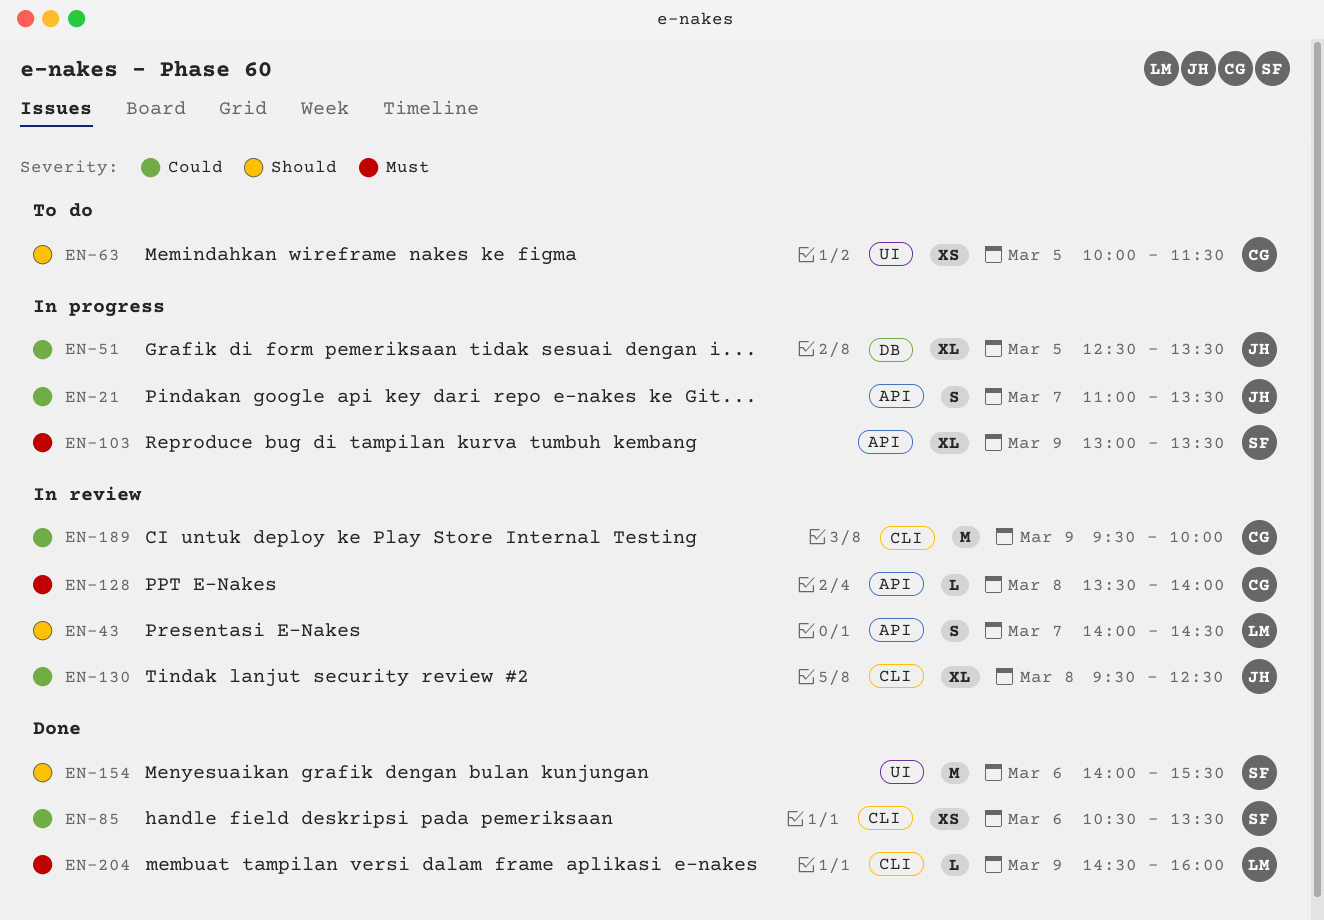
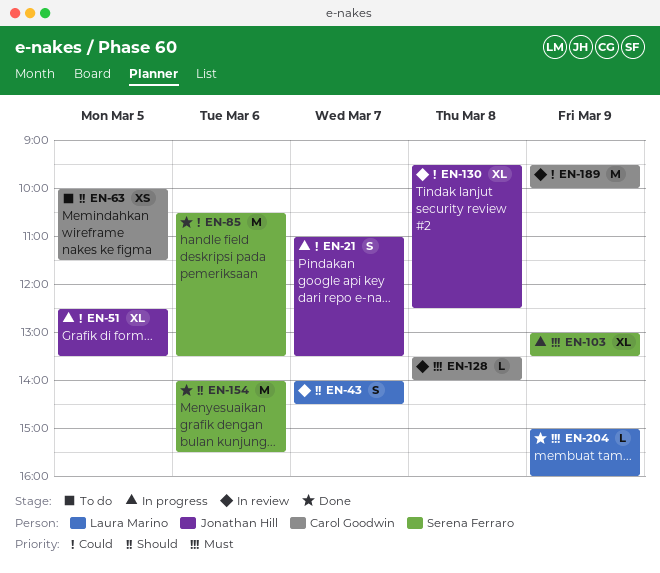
EN-85, estimate: XS -> M
EN-204, begins: 14:30 -> 15:00

